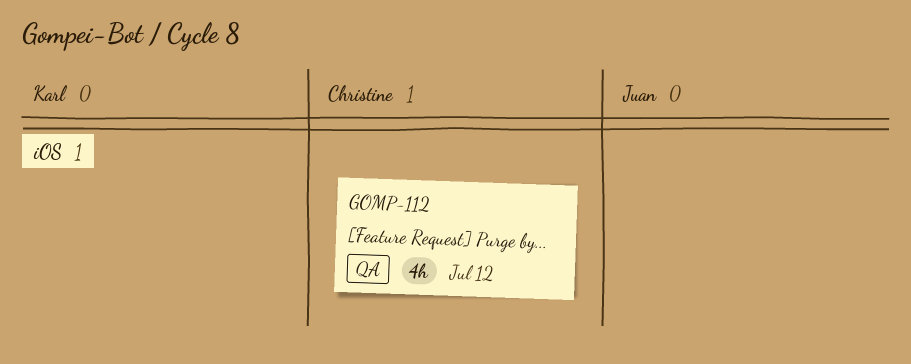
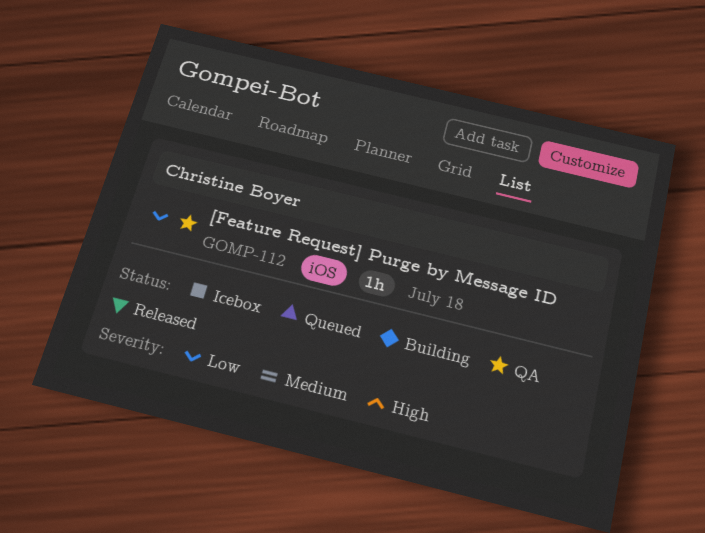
GOMP-112, estimate: 4h -> 1h
GOMP-112, due: Jul 12 -> Jul 18

